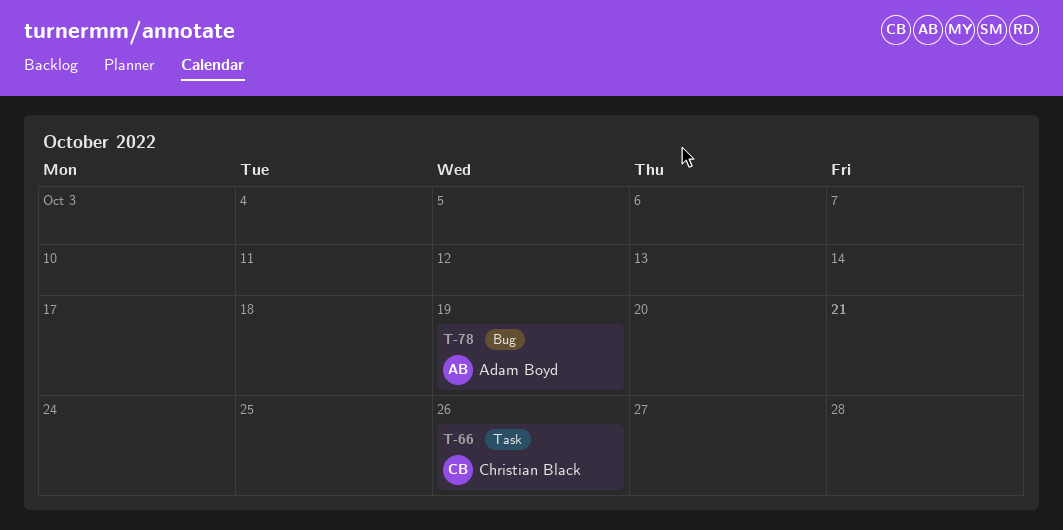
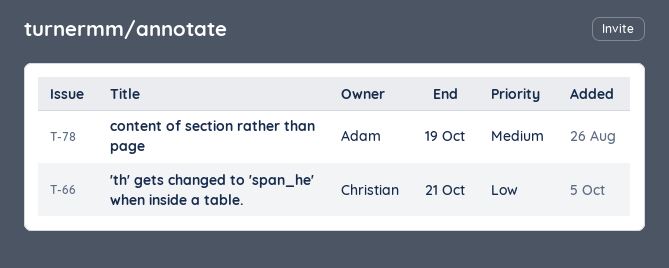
T-66, due: Oct 26 -> Oct 21

